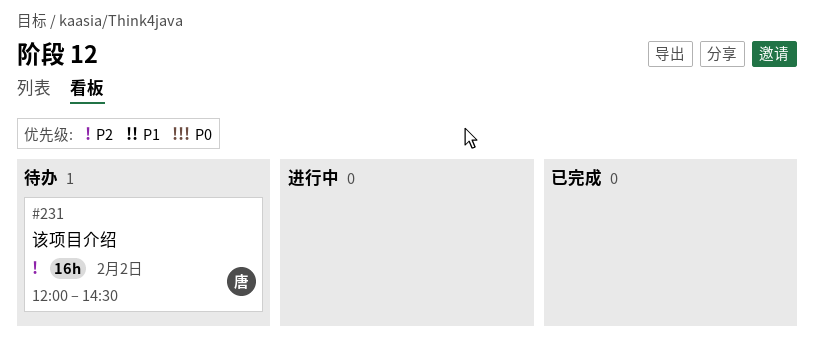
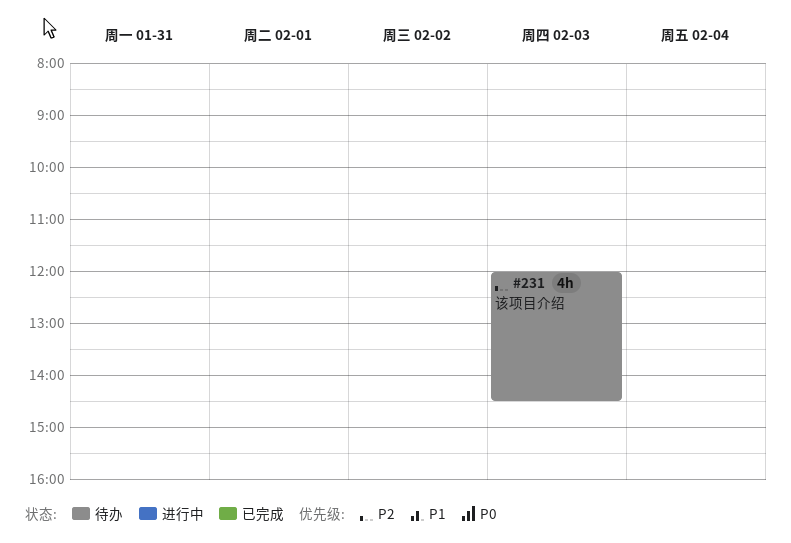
#231, estimate: 16h -> 4h
#231, day: Feb 2 -> Feb 3

